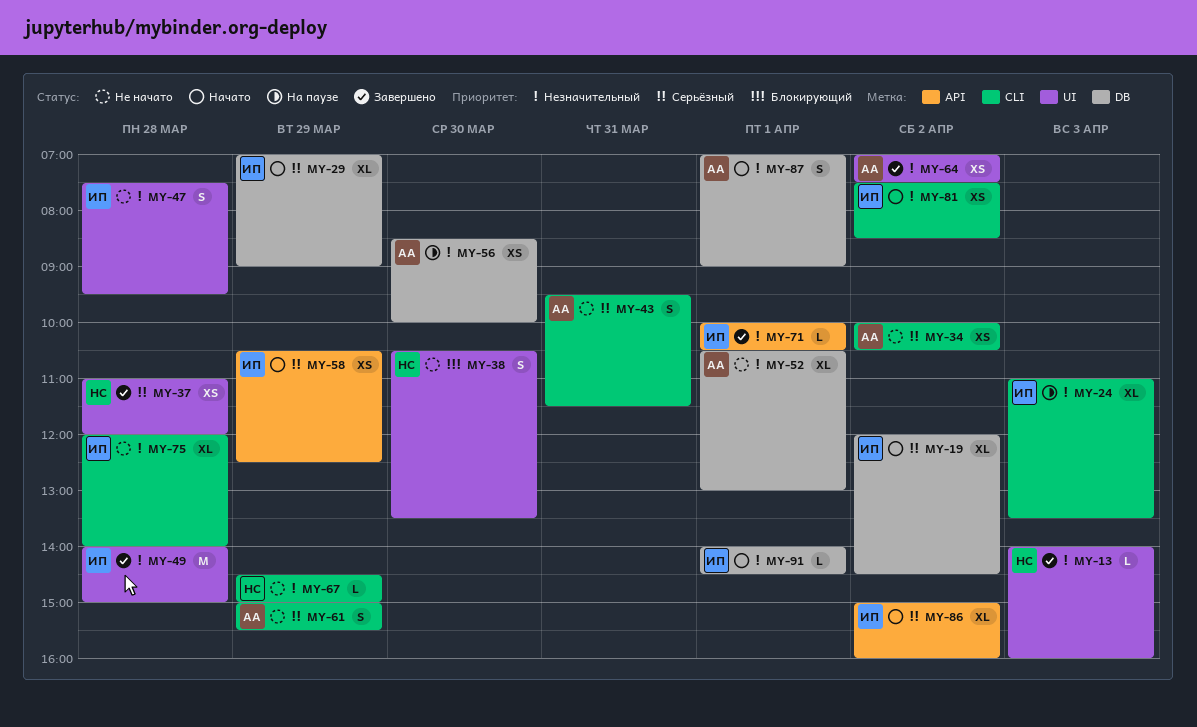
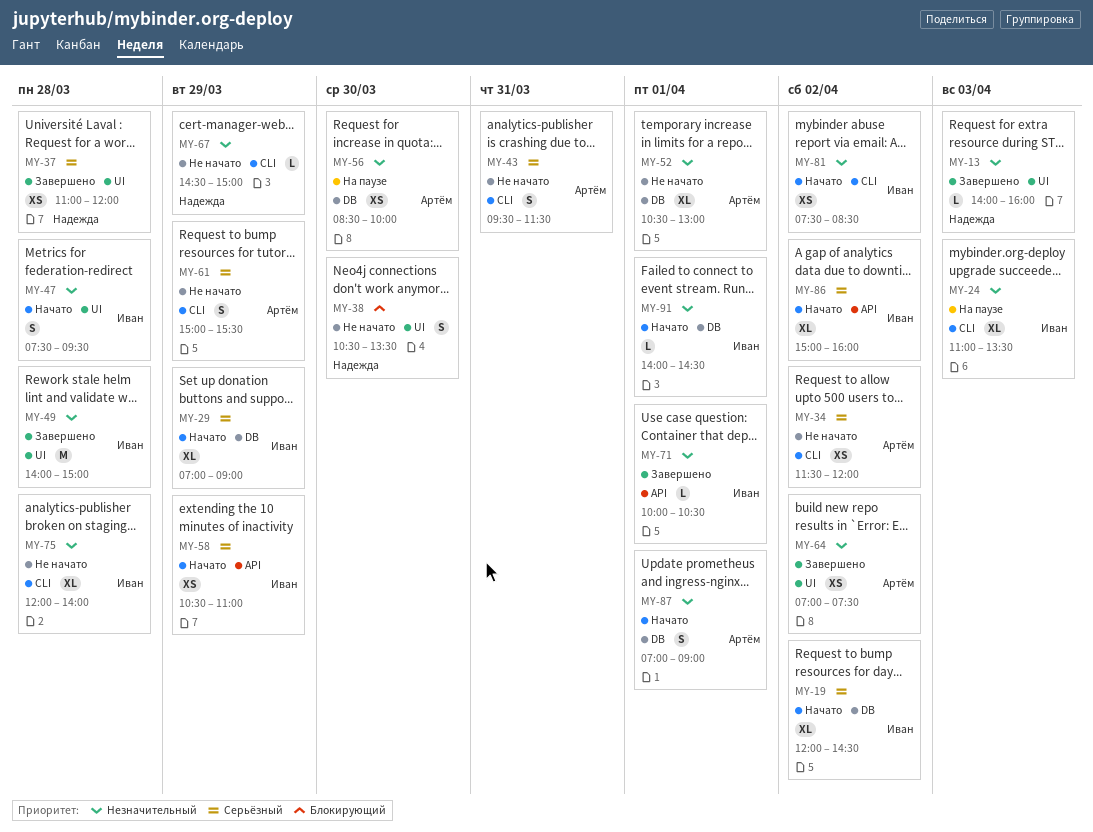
MY-34, begins: 10:00 -> 11:30
MY-34, ends: 10:30 -> 12:00
MY-47, status: Не начато -> Начато
MY-58, ends: 12:30 -> 11:00

